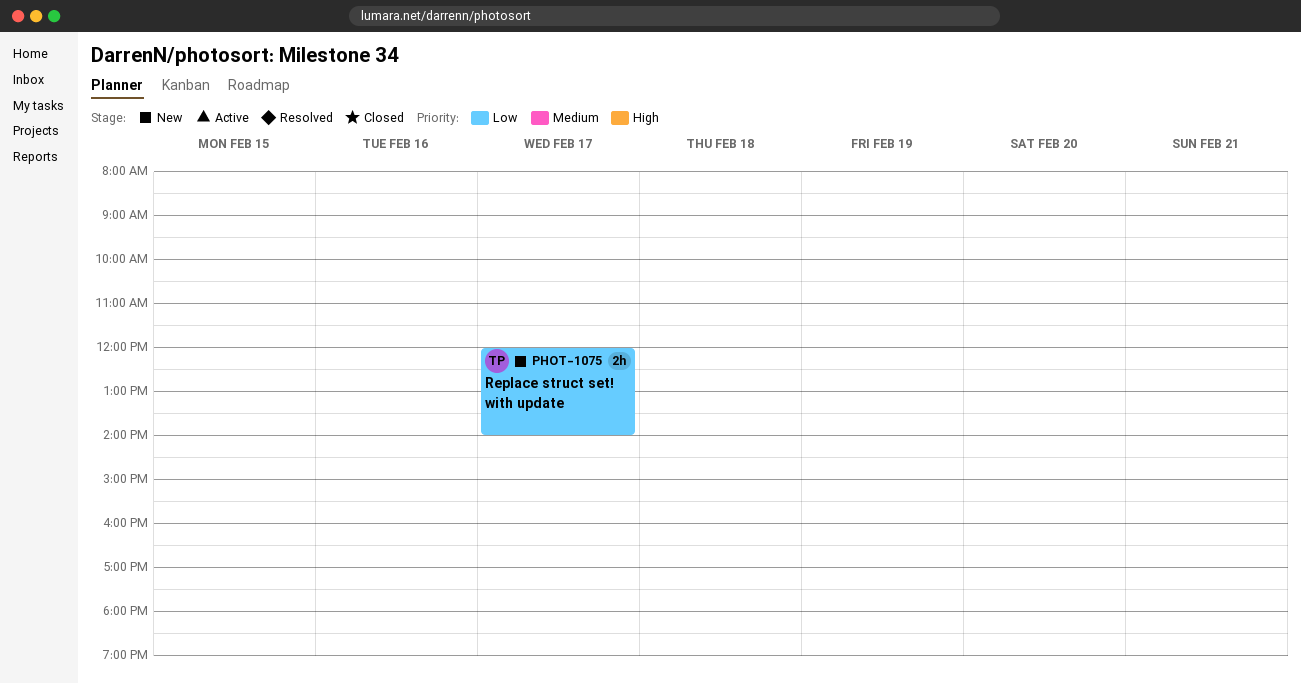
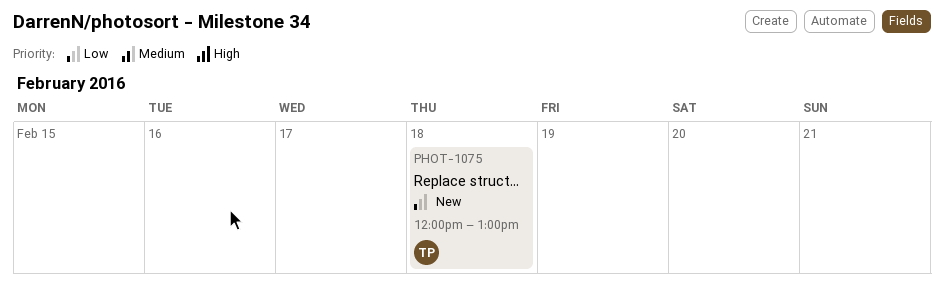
PHOT-1075, day: Feb 17 -> Feb 18
PHOT-1075, ends: 14:00 -> 13:00

